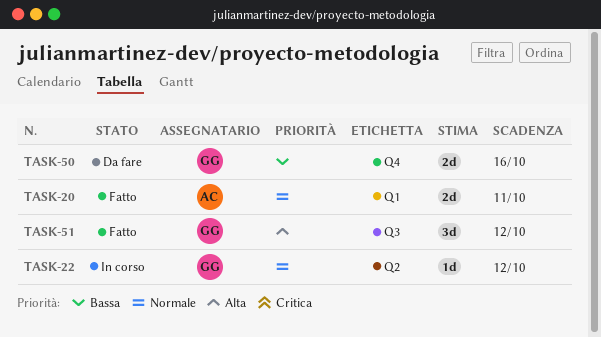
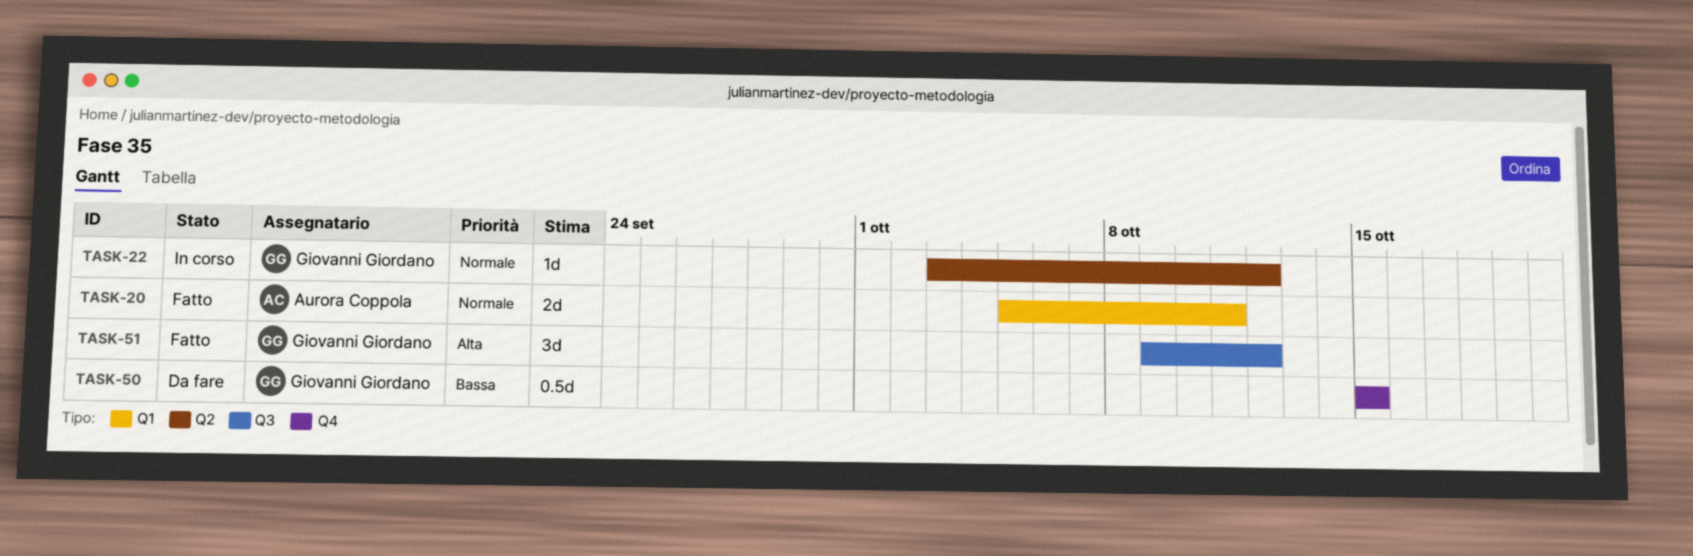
TASK-50, estimate: 2d -> 0.5d
TASK-50, due: Oct 16 -> Oct 15

